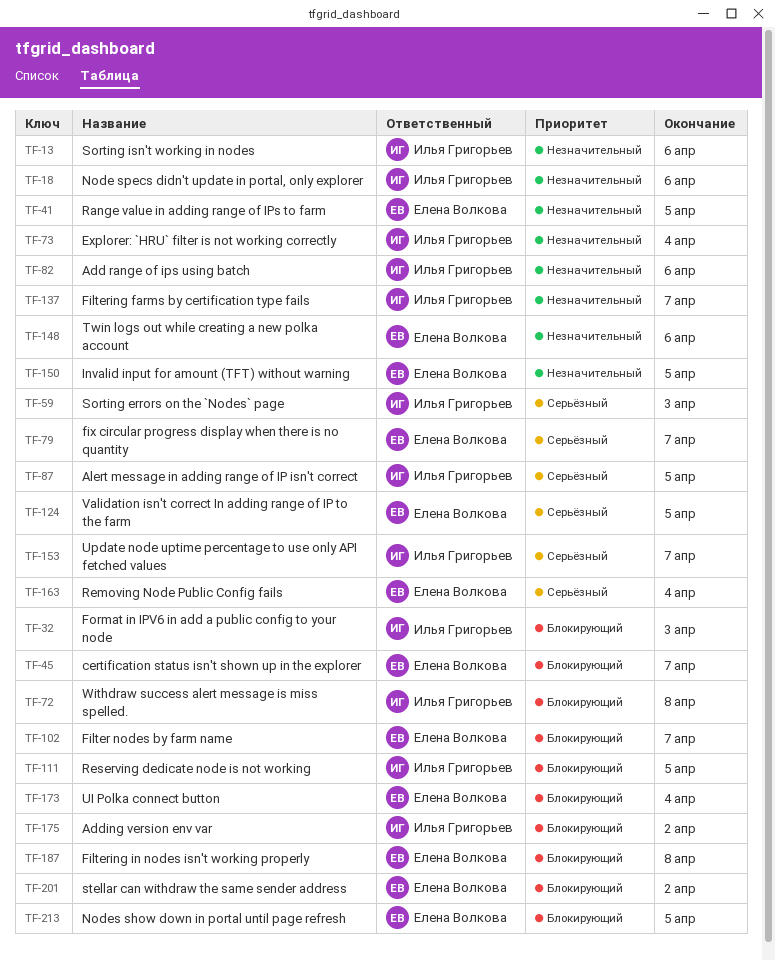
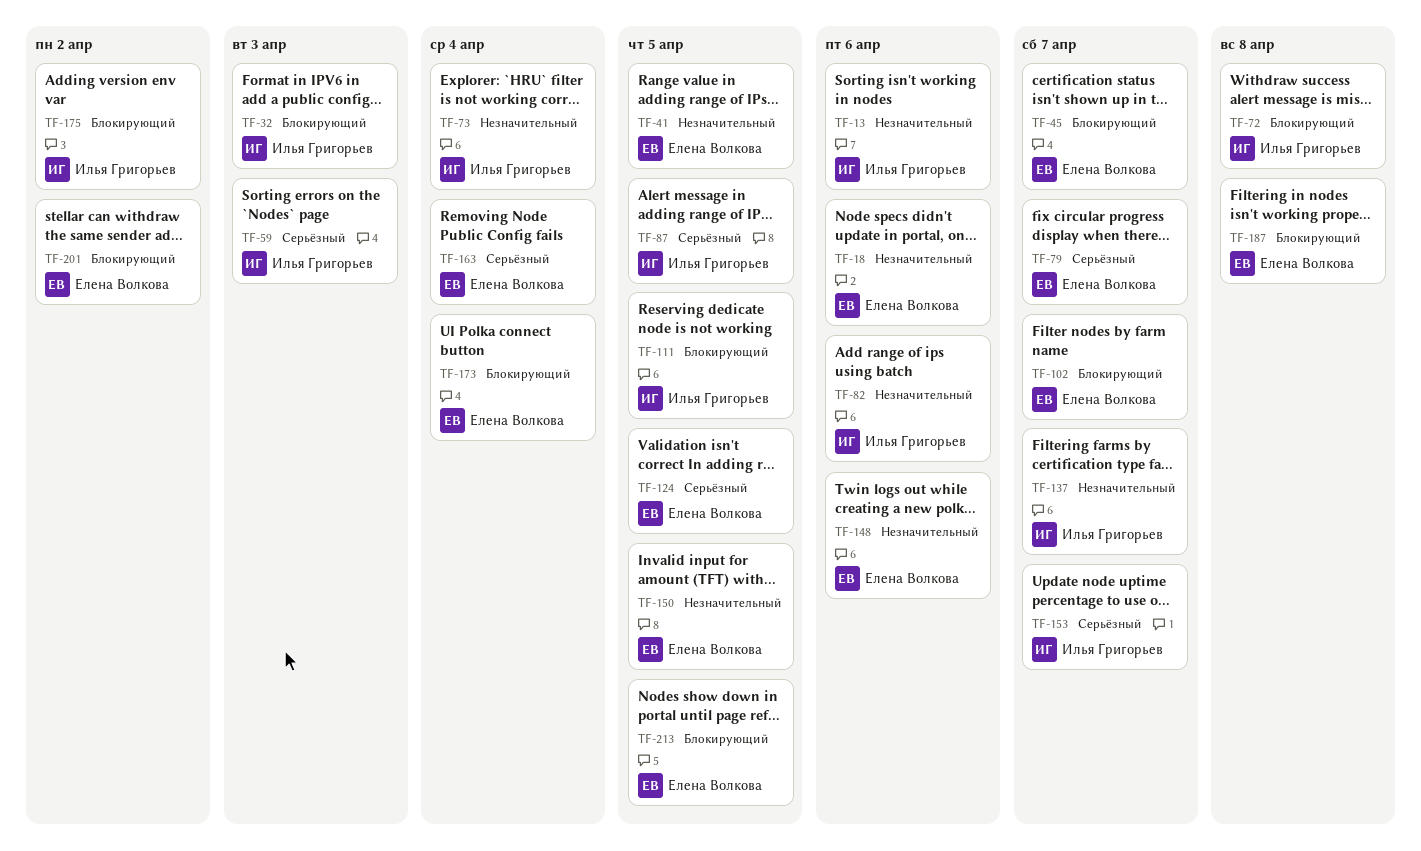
TF-18, owner: Илья Григорьев -> Елена Волкова

